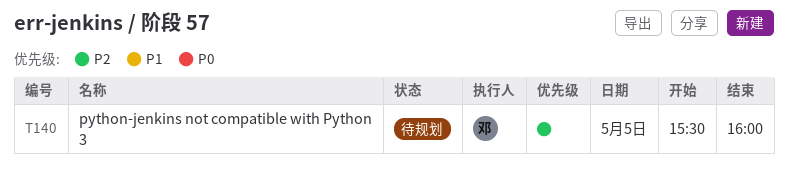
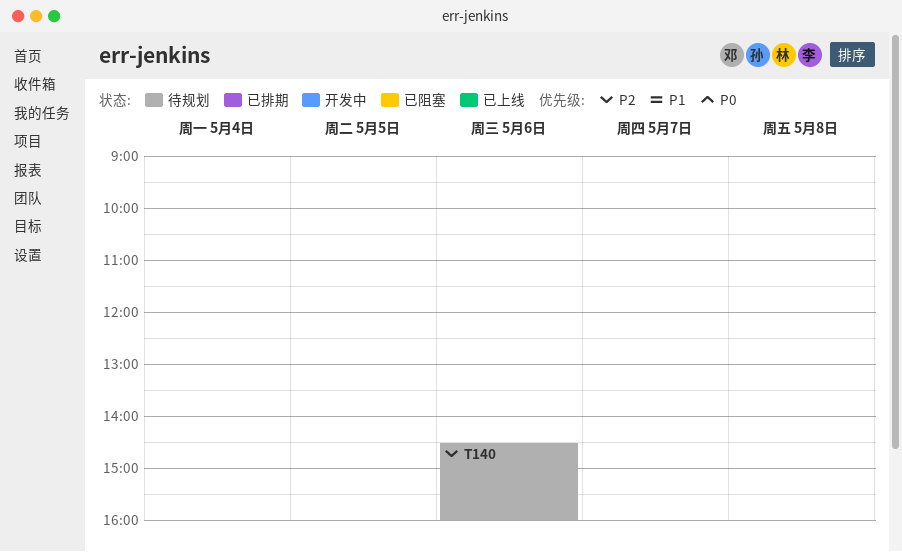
T140, day: May 5 -> May 6
T140, begins: 15:30 -> 14:30

